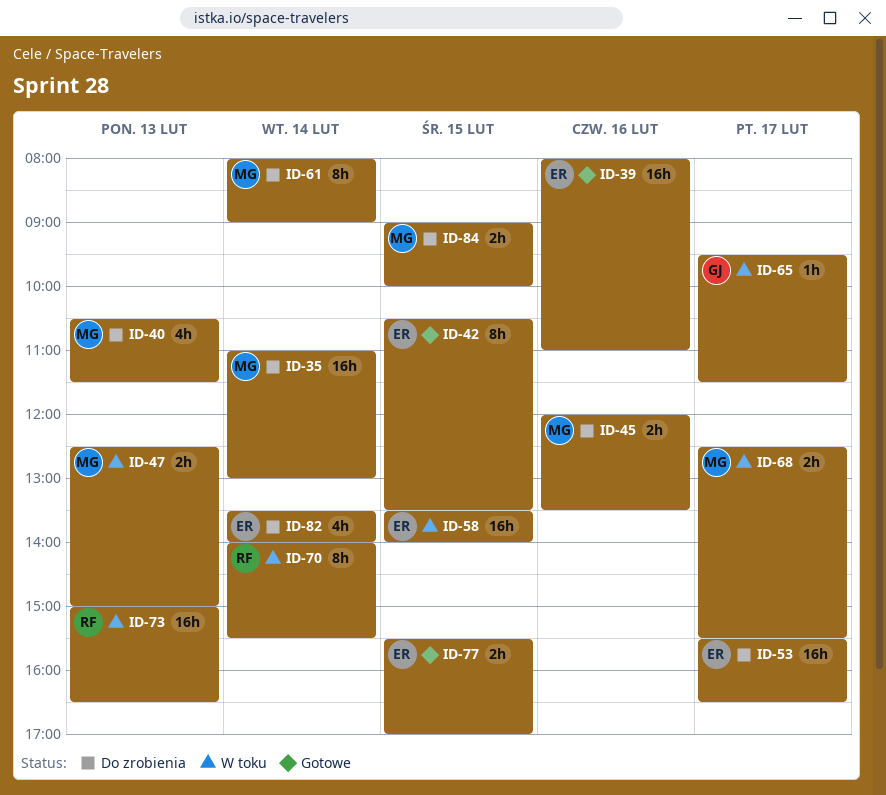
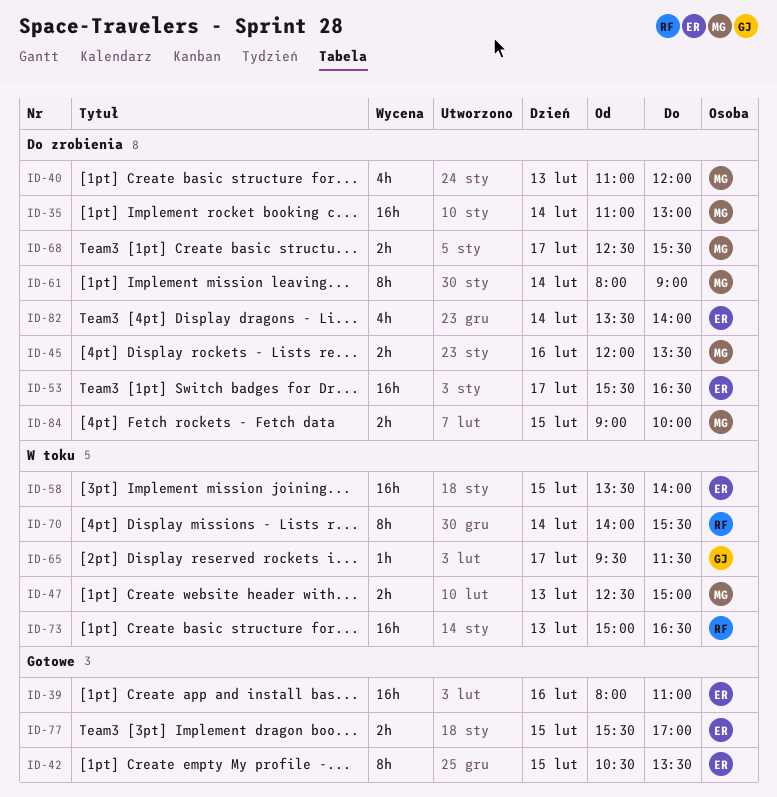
ID-40, begins: 10:30 -> 11:00
ID-40, ends: 11:30 -> 12:00
ID-68, status: W toku -> Do zrobienia

